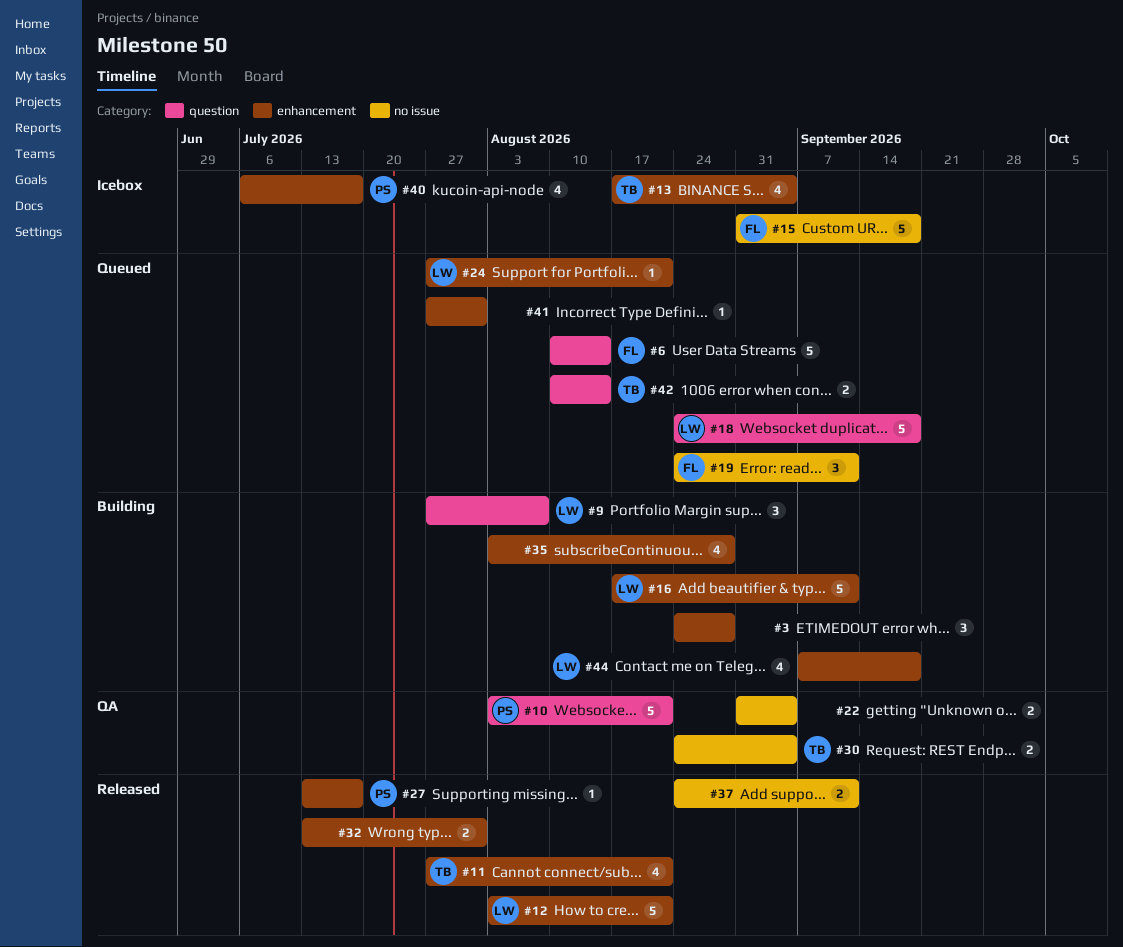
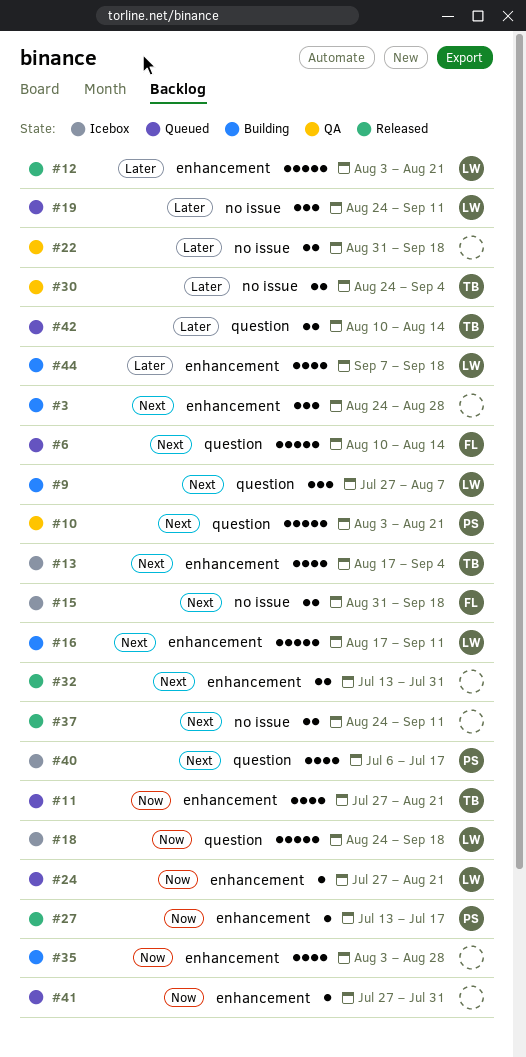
#11, status: Released -> Queued
#15, estimate: 5 -> 2
#18, status: Queued -> Icebox
#19, owner: FL -> LW
#22, due: Sep 4 -> Sep 18
#40, label: enhancement -> question

